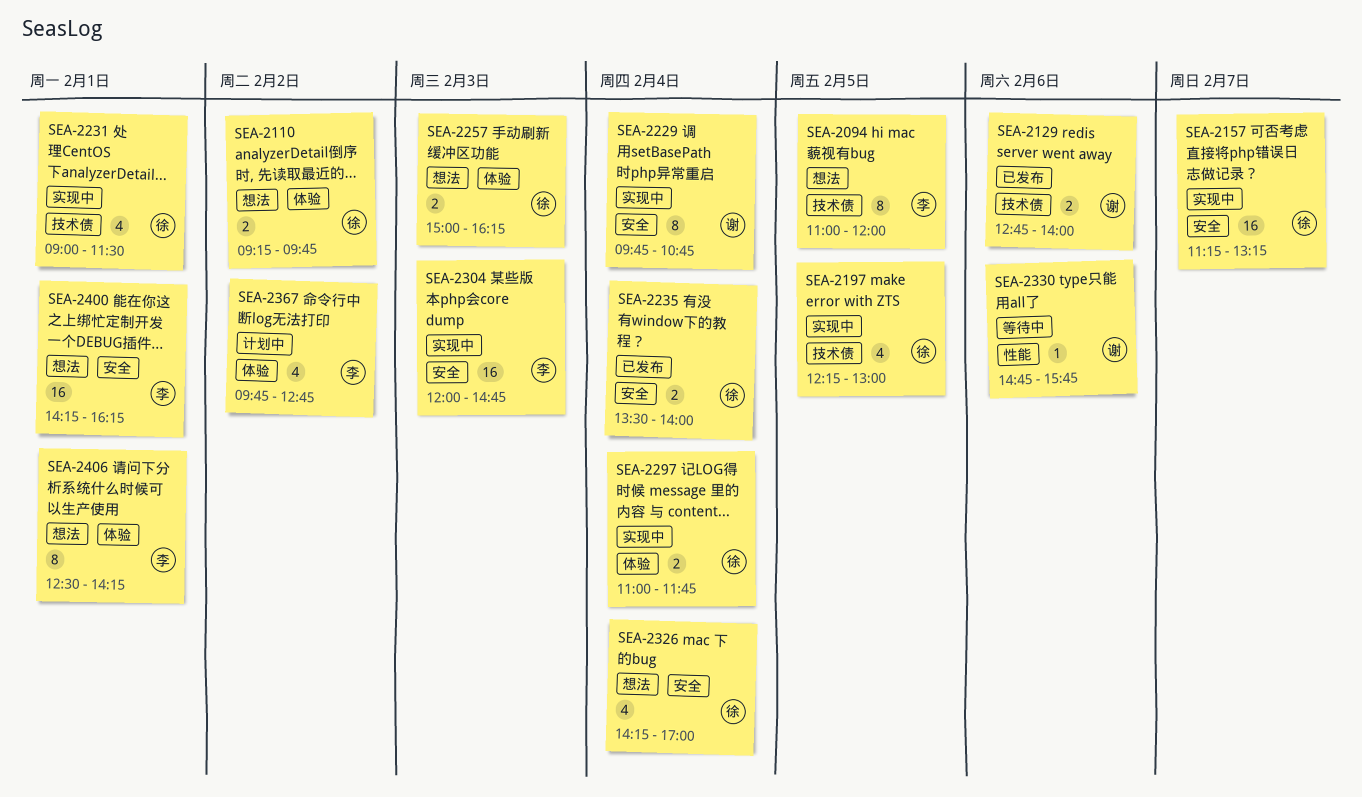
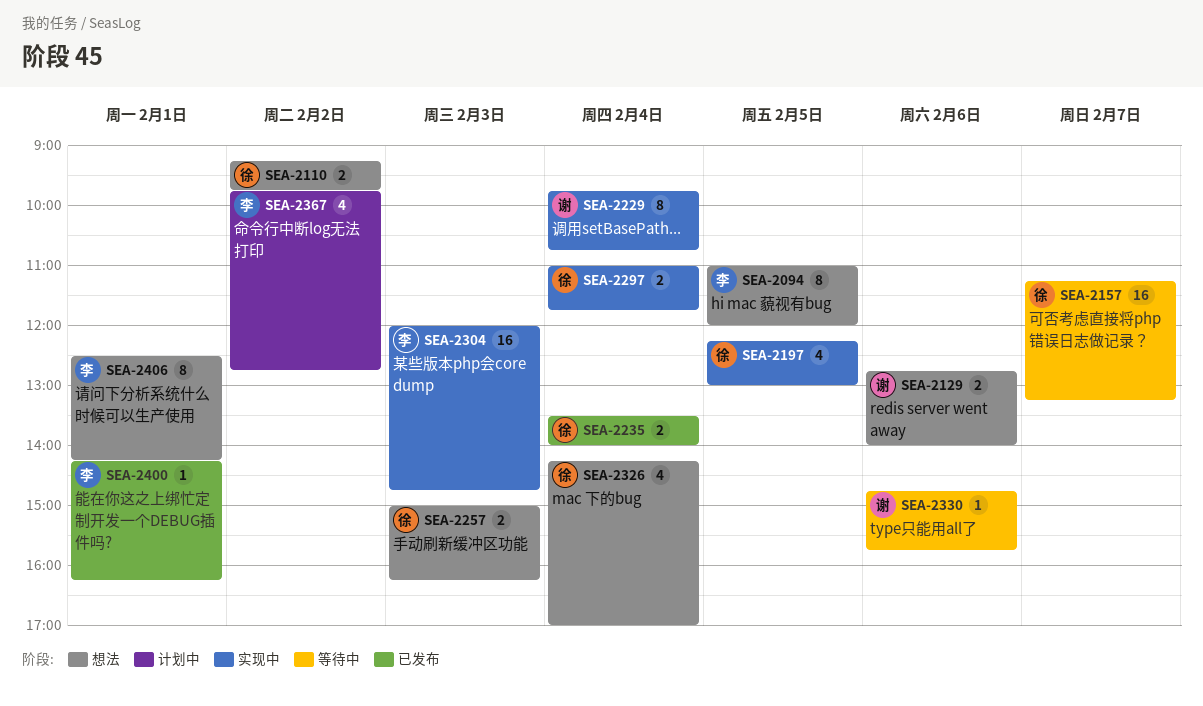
SEA-2129, status: 已发布 -> 想法
SEA-2157, status: 实现中 -> 等待中
SEA-2231: present -> none
SEA-2400, status: 想法 -> 已发布
SEA-2400, estimate: 16 -> 1

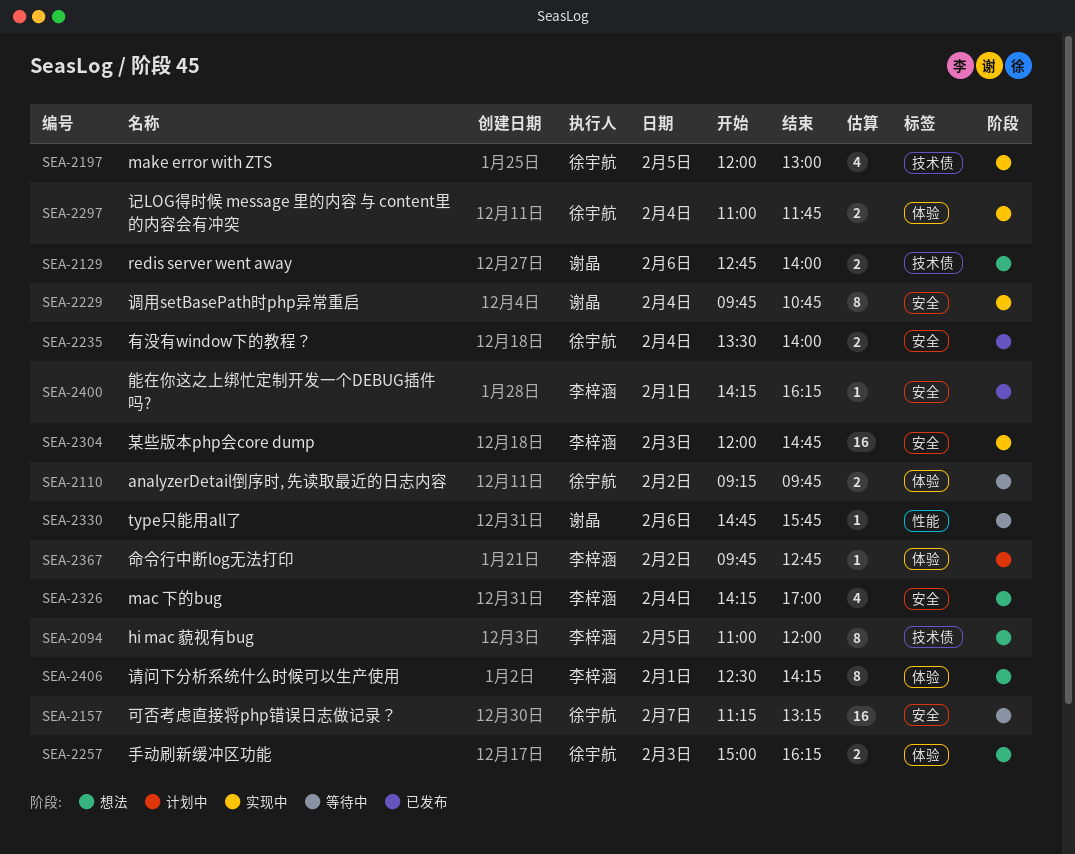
SEA-2110, status: 想法 -> 等待中
SEA-2197, begins: 12:15 -> 12:00
SEA-2326, owner: 徐宇航 -> 李梓涵
SEA-2367, estimate: 4 -> 1

